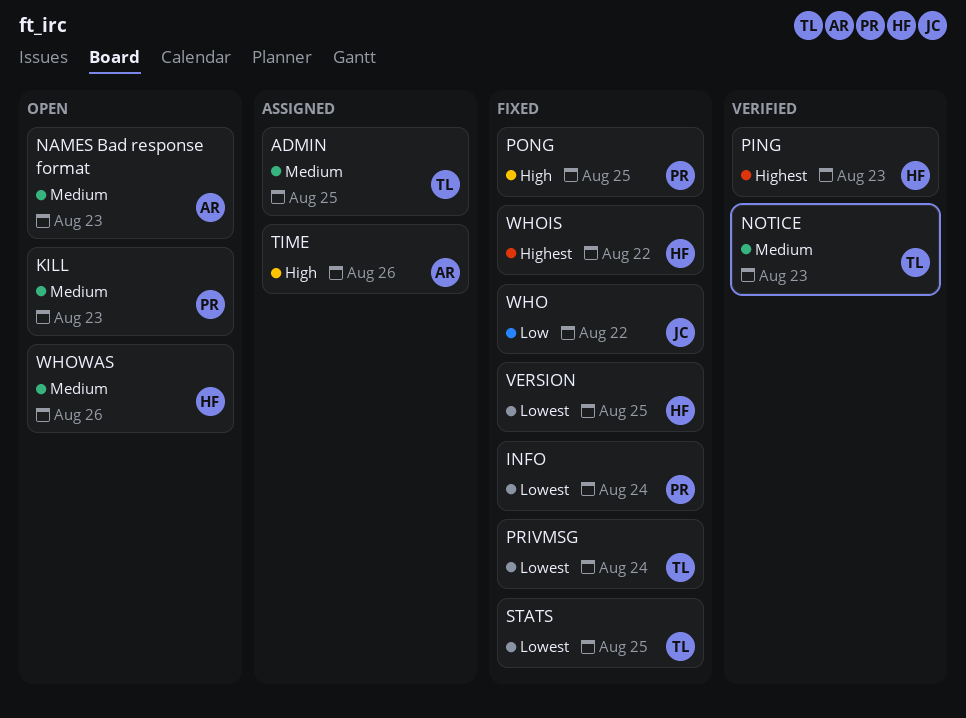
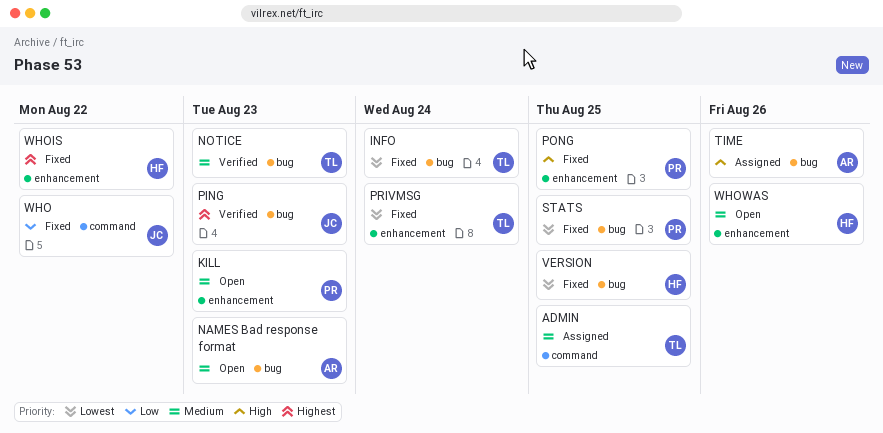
INFO, owner: PR -> TL
PING, owner: HF -> JC
STATS, owner: TL -> PR

